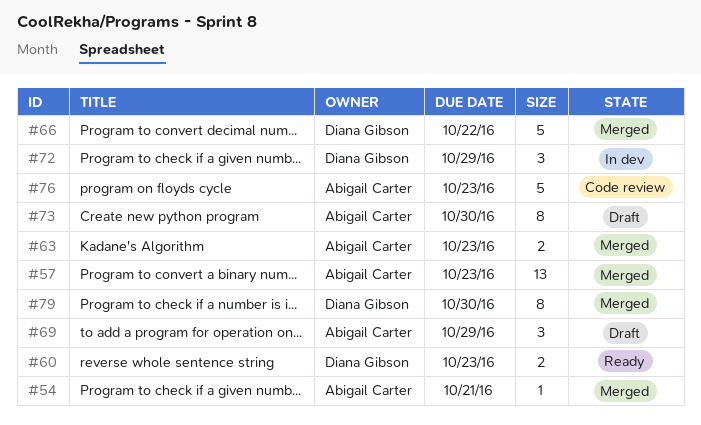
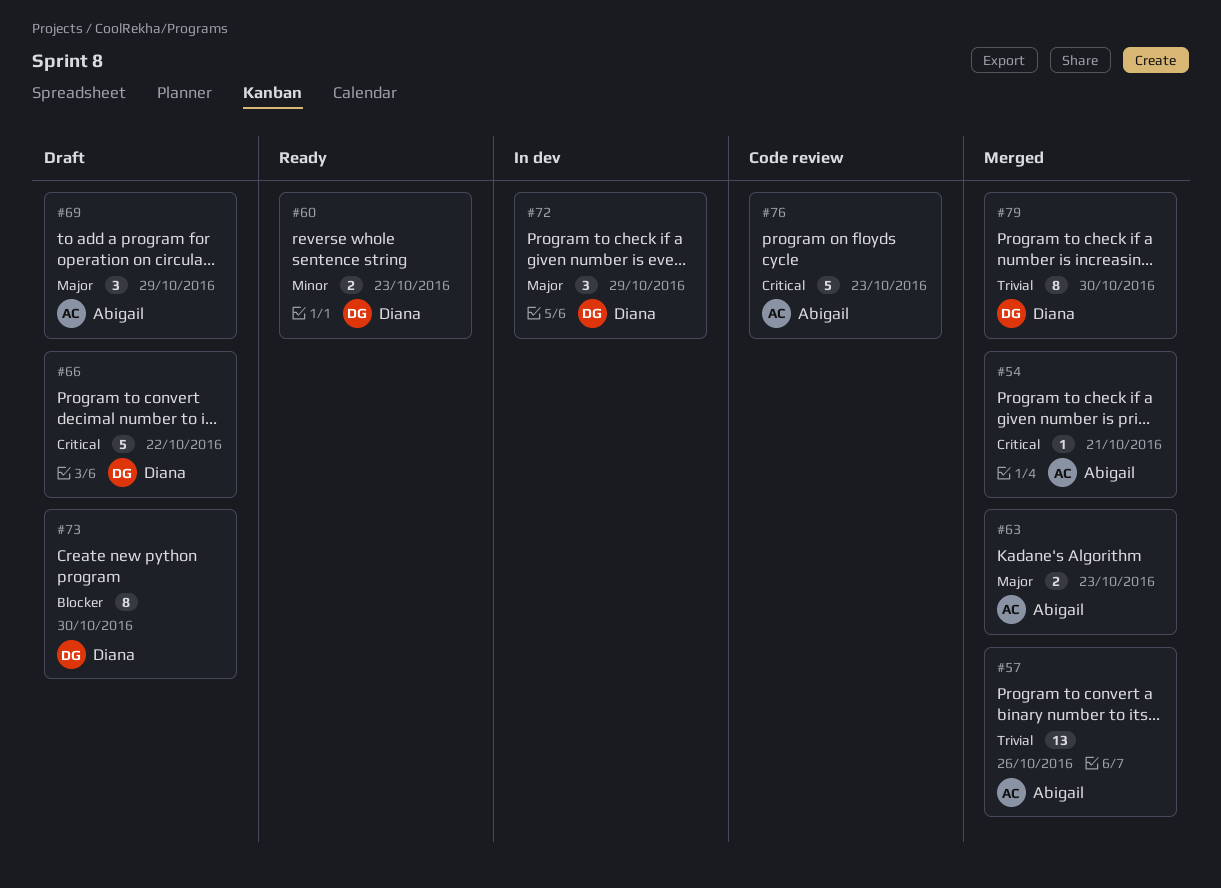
#57, due: Oct 23 -> Oct 26
#66, status: Merged -> Draft
#73, owner: Abigail Carter -> Diana Gibson

